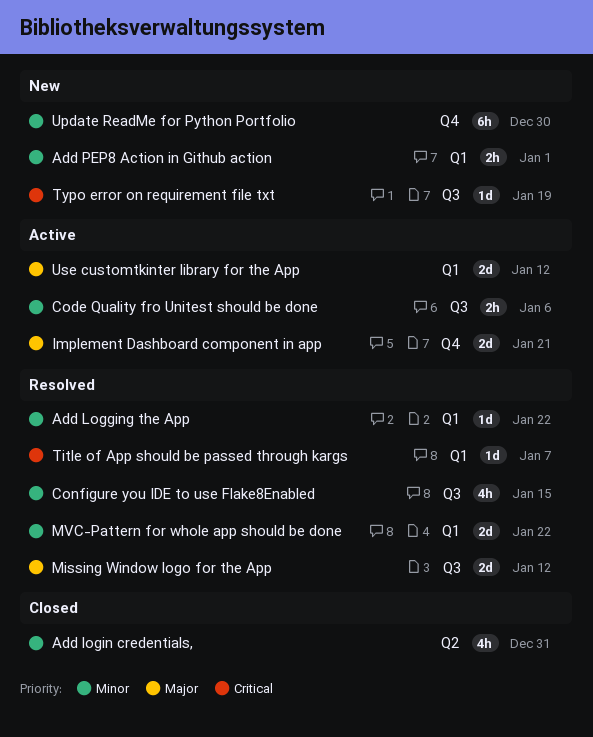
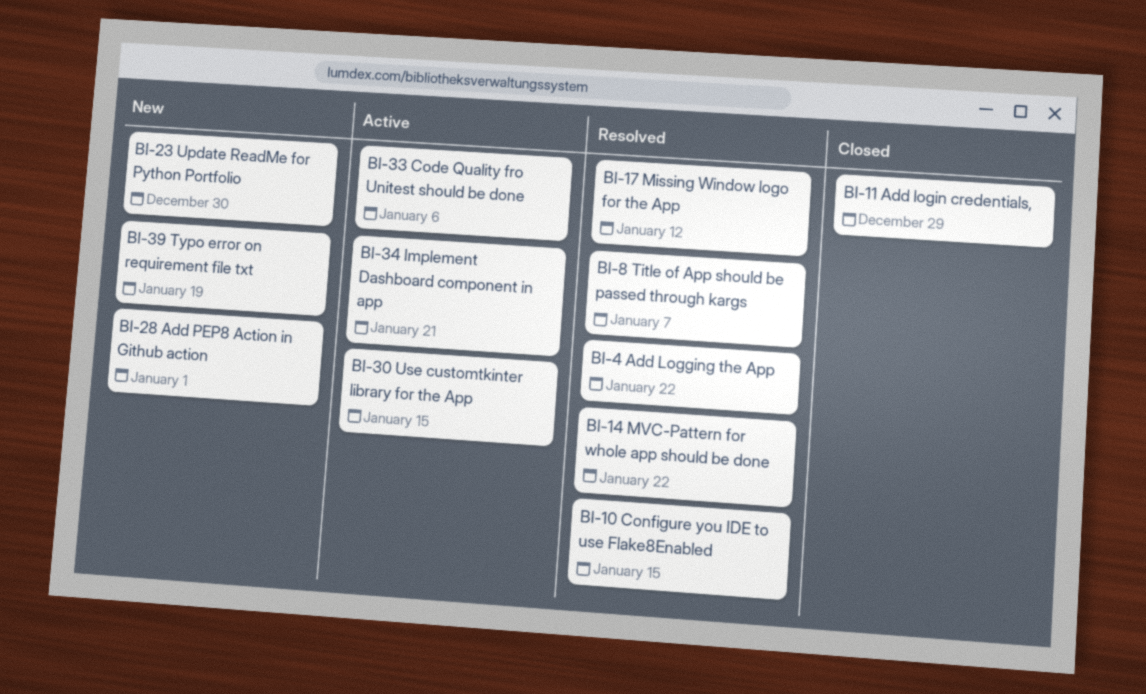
Add login credentials,, due: Dec 31 -> Dec 29
Use customtkinter library for the App, due: Jan 12 -> Jan 15

